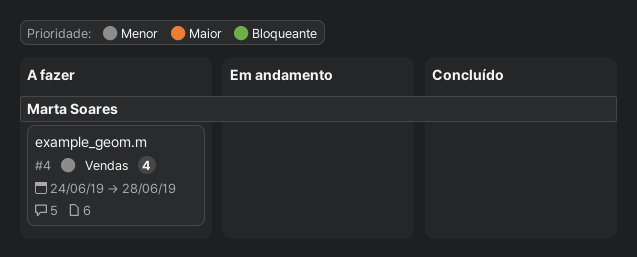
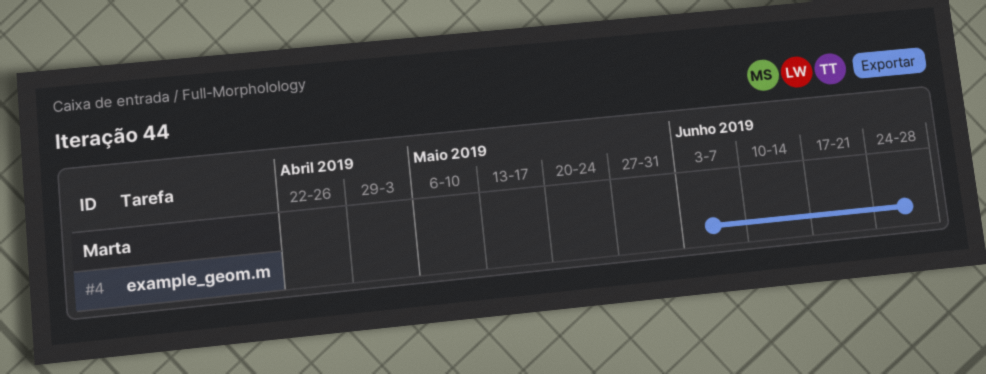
#4, start: Jun 24 -> Jun 3

